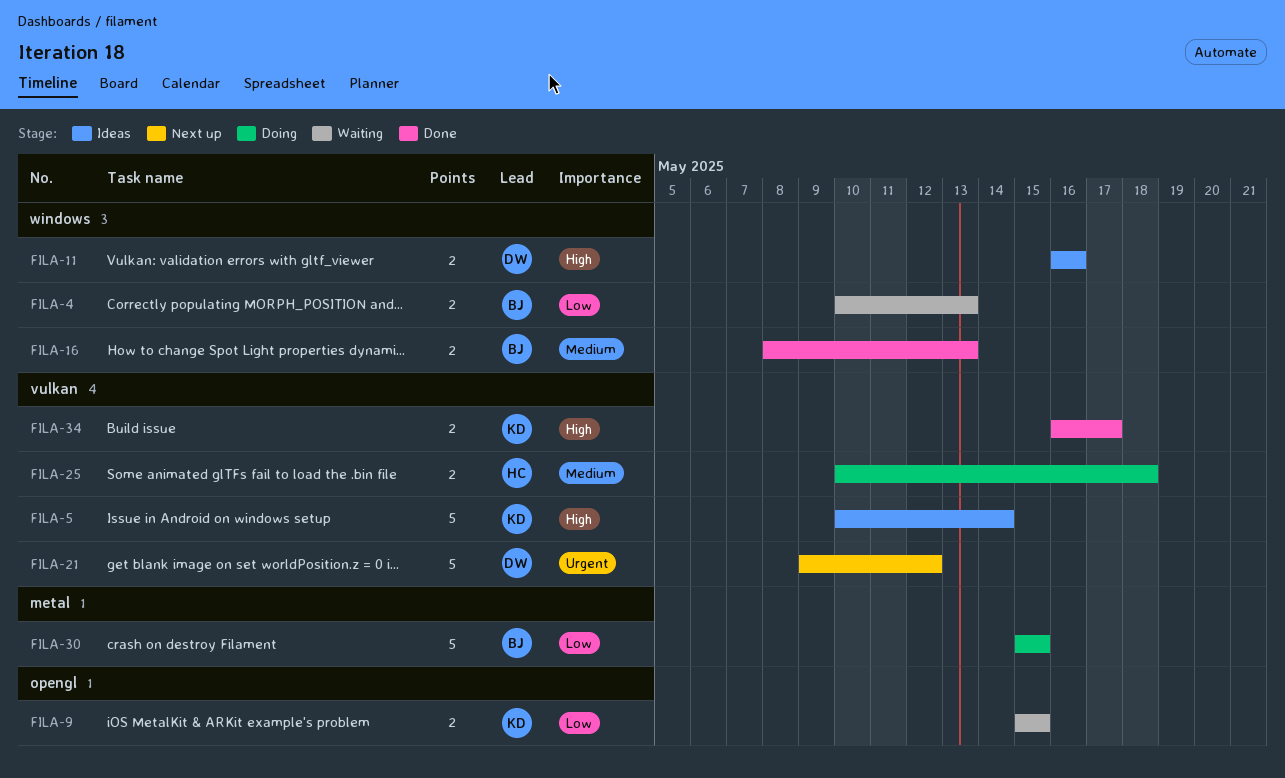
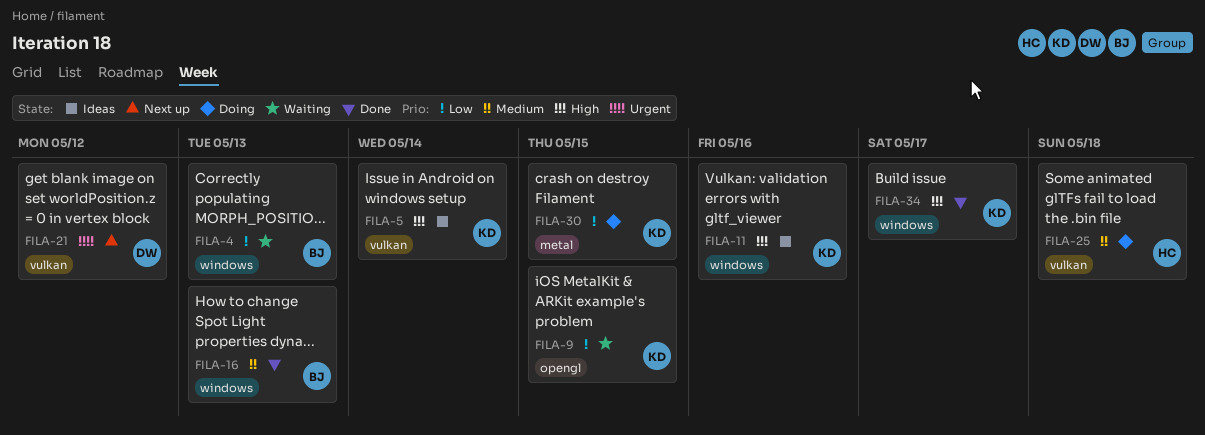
FILA-11, owner: DW -> KD
FILA-30, owner: BJ -> KD
FILA-34, label: vulkan -> windows

